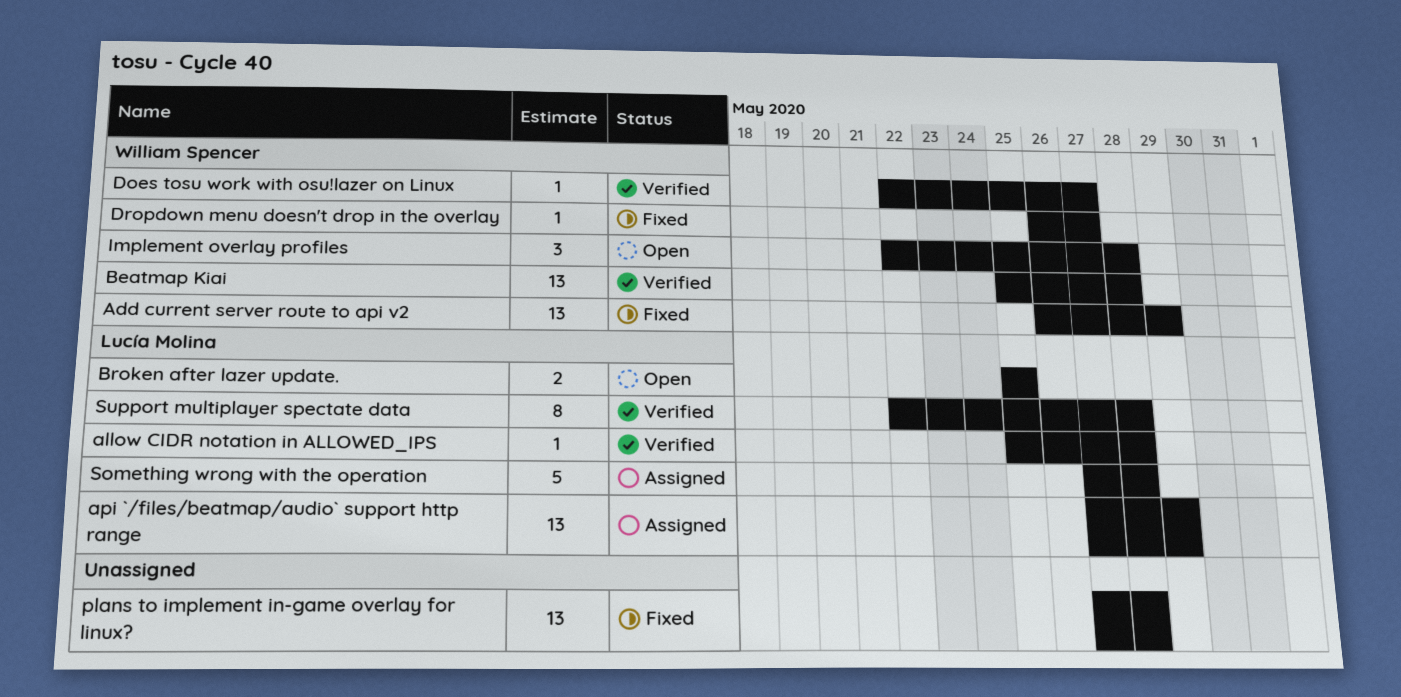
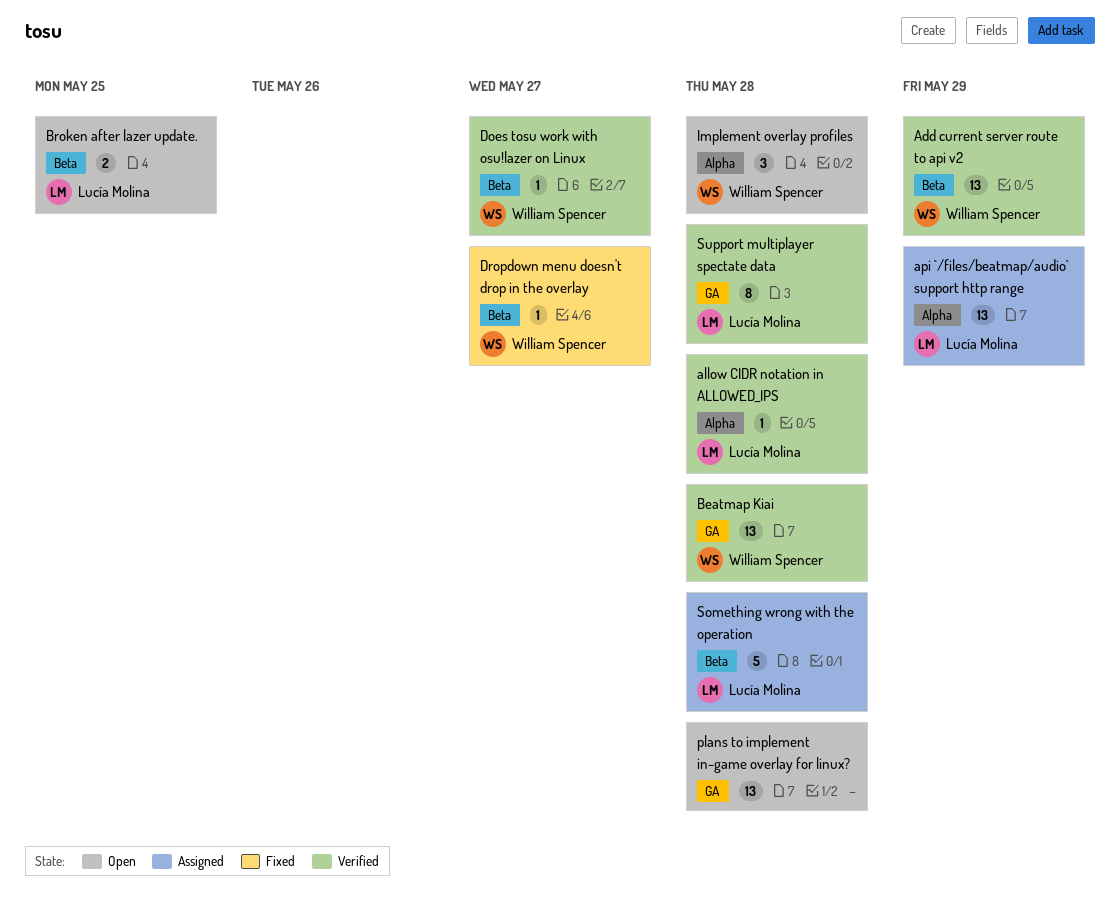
Add current server route to api v2, status: Fixed -> Verified
plans to implement in-game overlay for linux?, status: Fixed -> Open

